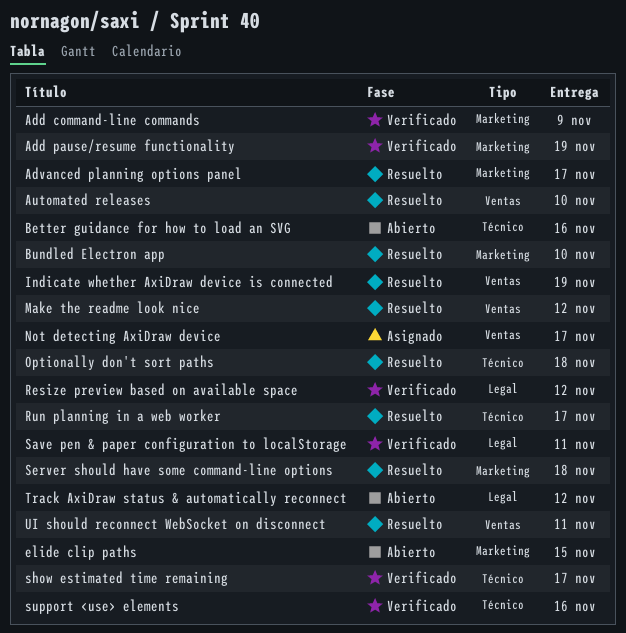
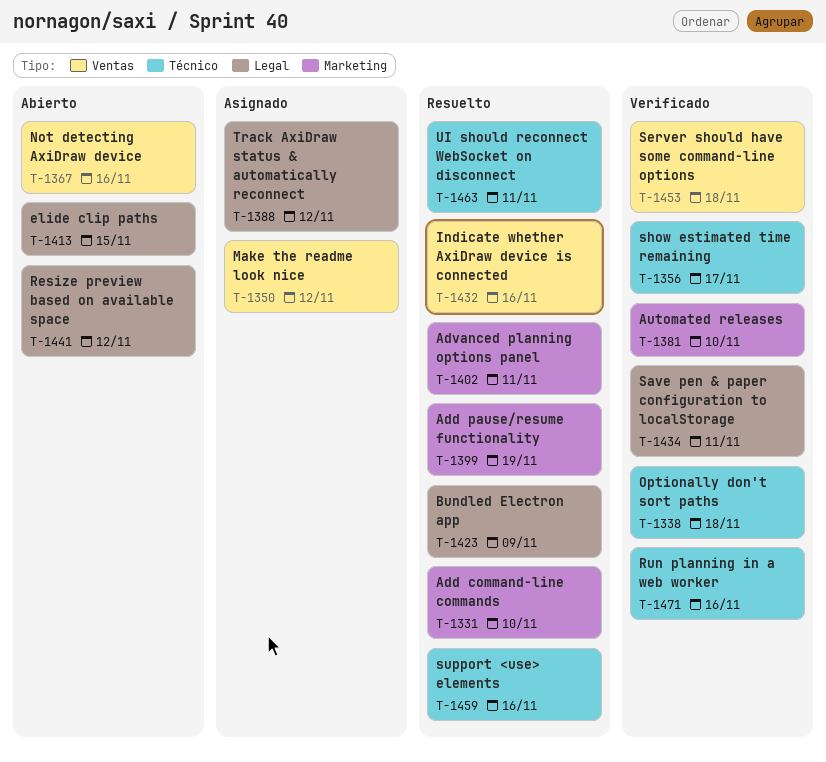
Add command-line commands, status: Verificado -> Resuelto
Add command-line commands, due: Nov 9 -> Nov 10
Add pause/resume functionality, status: Verificado -> Resuelto
Advanced planning options panel, due: Nov 17 -> Nov 11
Automated releases, status: Resuelto -> Verificado
Automated releases, label: Ventas -> Marketing
Better guidance for how to load an SVG: present -> none
Bundled Electron app, label: Marketing -> Legal
Bundled Electron app, due: Nov 10 -> Nov 9
elide clip paths, label: Marketing -> Legal
Indicate whether AxiDraw device is connected, due: Nov 19 -> Nov 16
Make the readme look nice, status: Resuelto -> Asignado
Not detecting AxiDraw device, status: Asignado -> Abierto
Not detecting AxiDraw device, due: Nov 17 -> Nov 16
Optionally don't sort paths, status: Resuelto -> Verificado
Resize preview based on available space, status: Verificado -> Abierto
Run planning in a web worker, status: Resuelto -> Verificado
Run planning in a web worker, due: Nov 17 -> Nov 16
Server should have some command-line options, status: Resuelto -> Verificado
Server should have some command-line options, label: Marketing -> Ventas
support <use> elements, status: Verificado -> Resuelto
Track AxiDraw status & automatically reconnect, status: Abierto -> Asignado
UI should reconnect WebSocket on disconnect, label: Ventas -> Técnico

